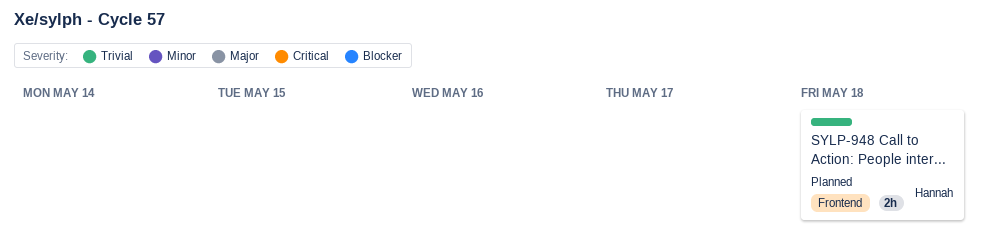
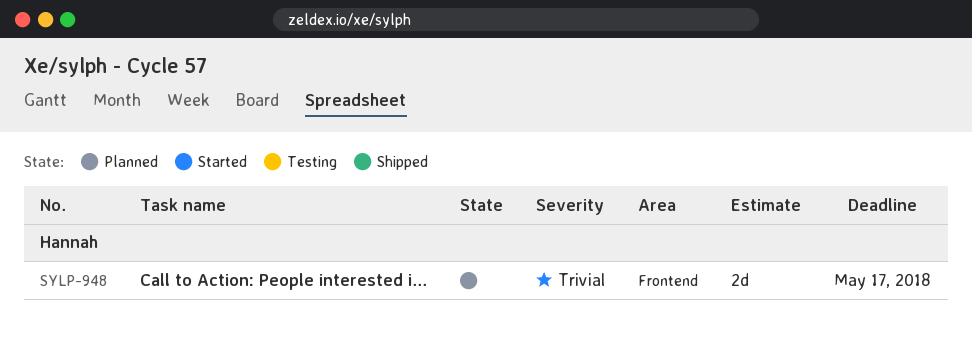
SYLP-948, estimate: 2h -> 2d
SYLP-948, due: May 18 -> May 17

